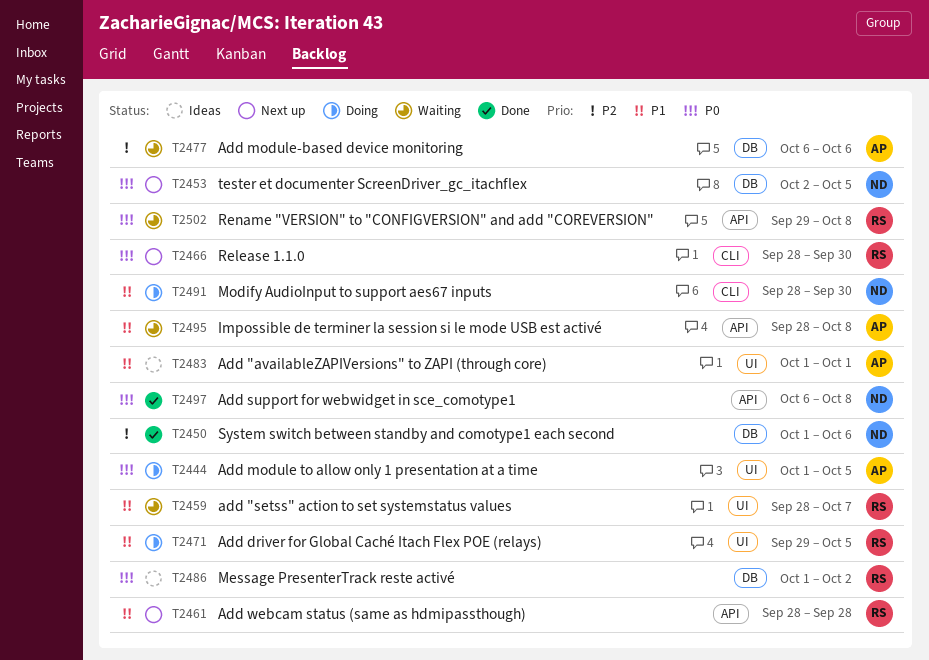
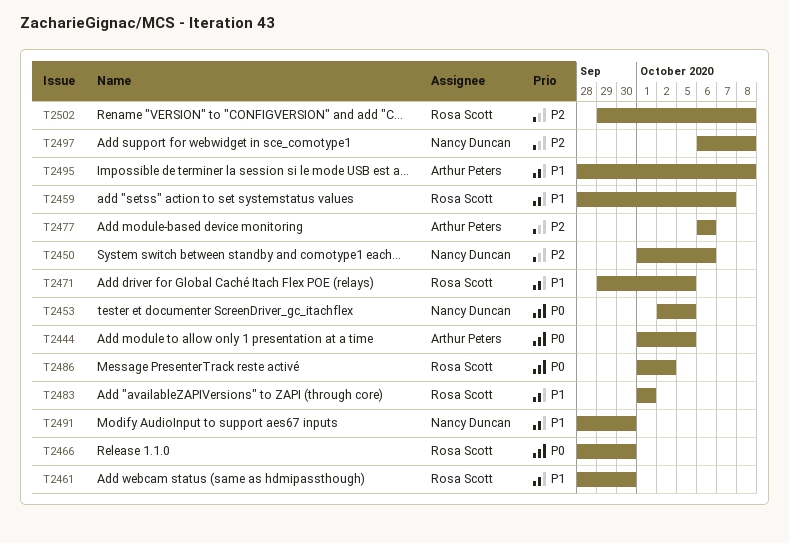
T2461, due: Sep 28 -> Sep 30
T2483, owner: Arthur Peters -> Rosa Scott
T2497, priority: P0 -> P2
T2502, priority: P0 -> P2

